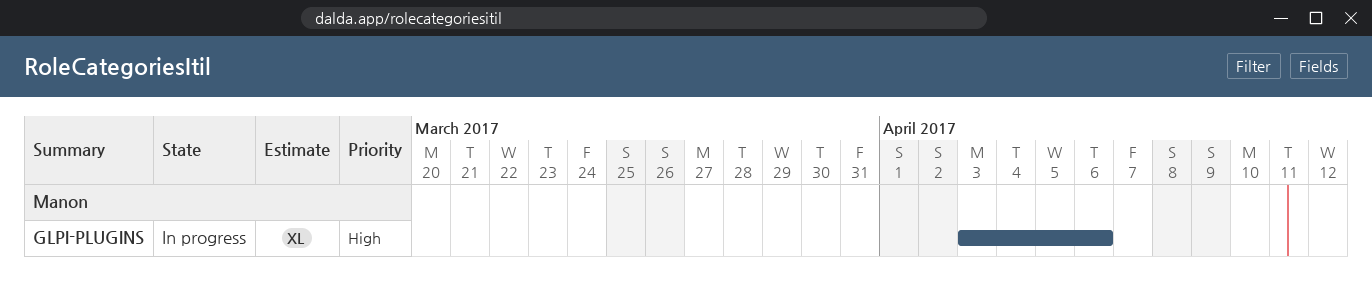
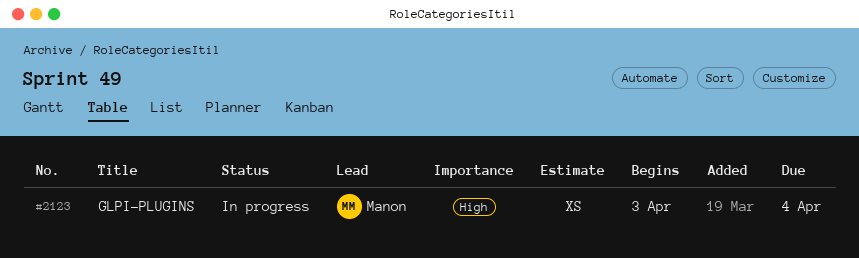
GLPI-PLUGINS, estimate: XL -> XS
GLPI-PLUGINS, due: Apr 6 -> Apr 4

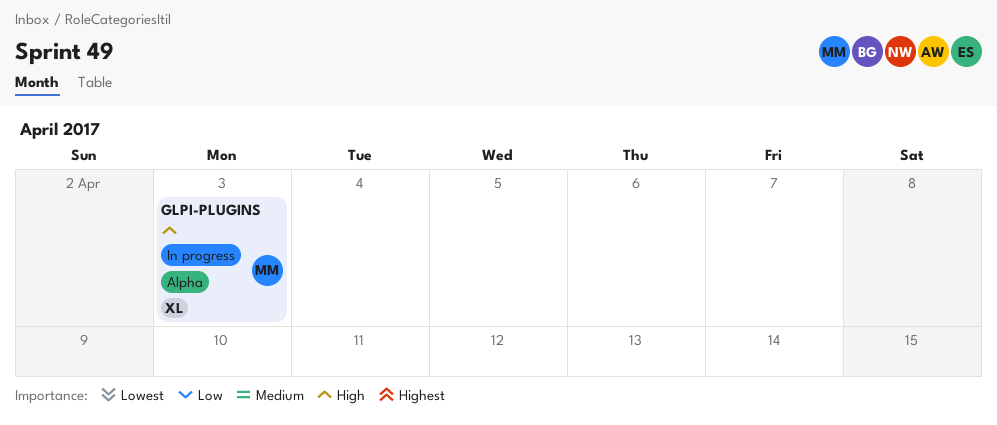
GLPI-PLUGINS, estimate: XS -> XL
GLPI-PLUGINS, due: Apr 4 -> Apr 3

